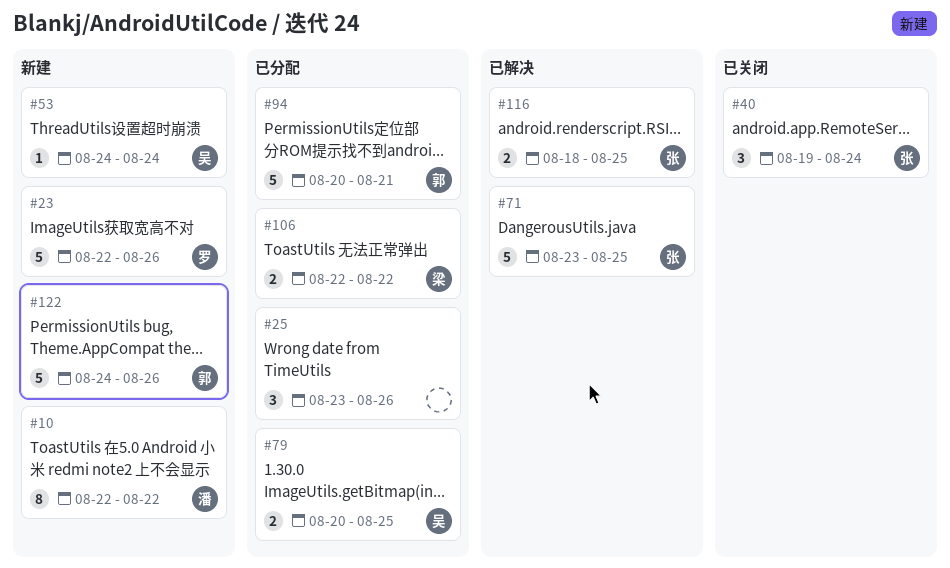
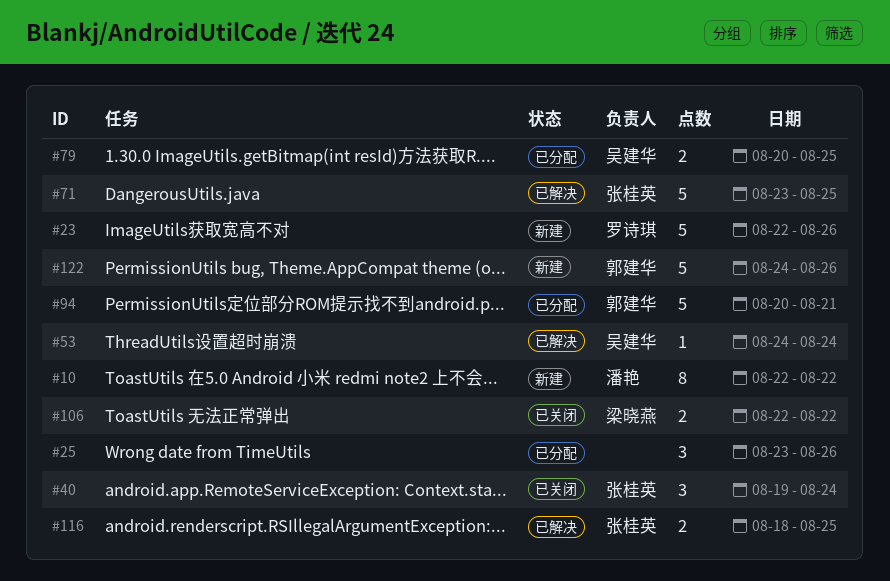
#53, status: 新建 -> 已解决
#106, status: 已分配 -> 已关闭

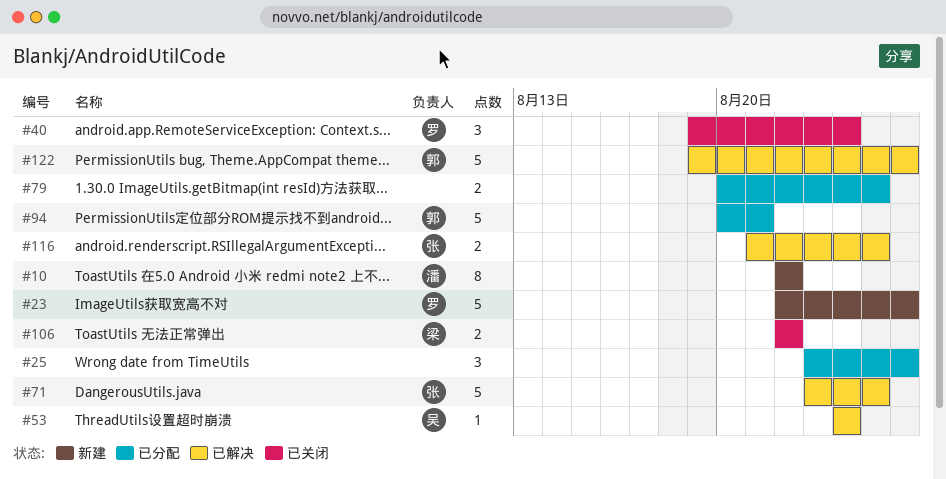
#40, owner: 张桂英 -> 罗诗琪
#79, owner: 吴建华 -> none
#116, start: Aug 18 -> Aug 21
#122, status: 新建 -> 已解决
#122, start: Aug 24 -> Aug 19

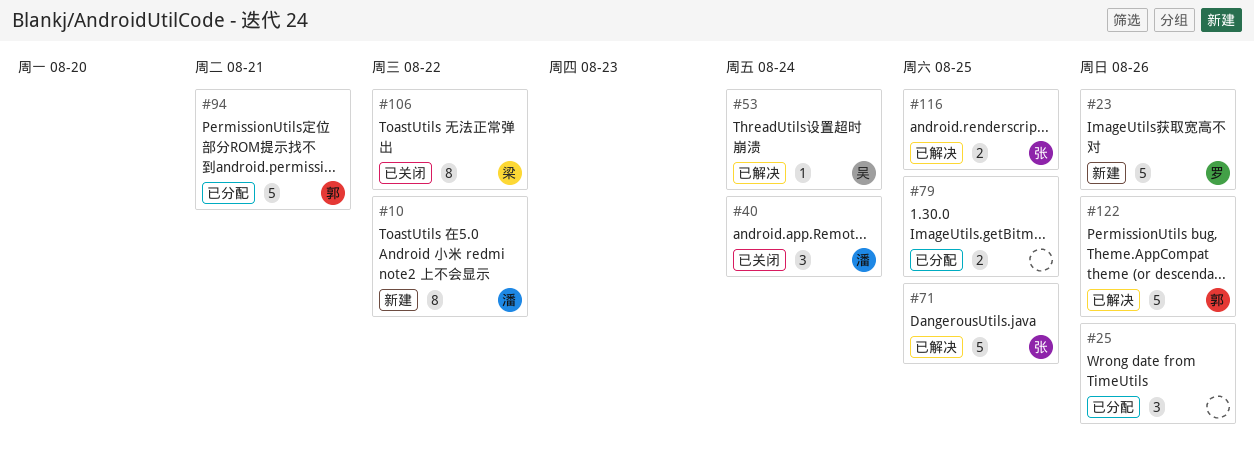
#40, owner: 罗 -> 潘
#106, estimate: 2 -> 8

